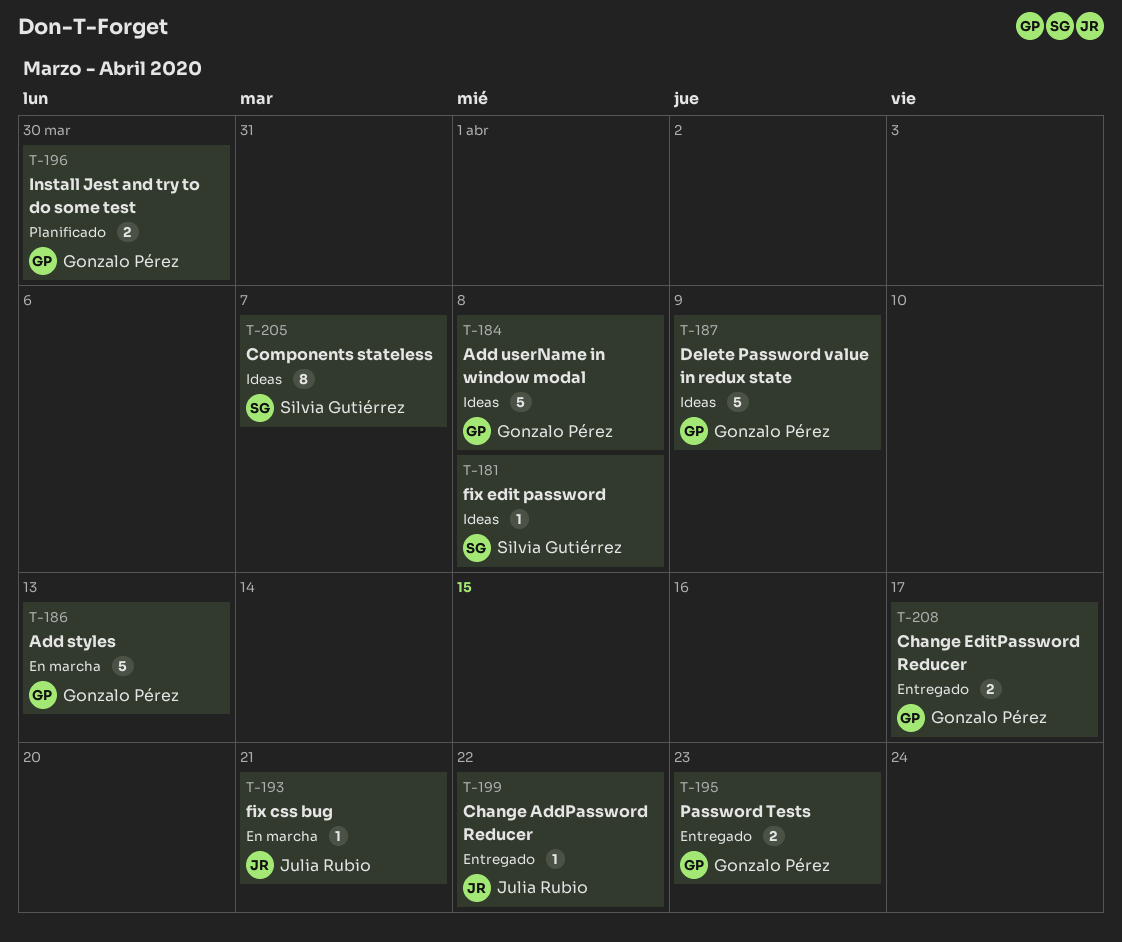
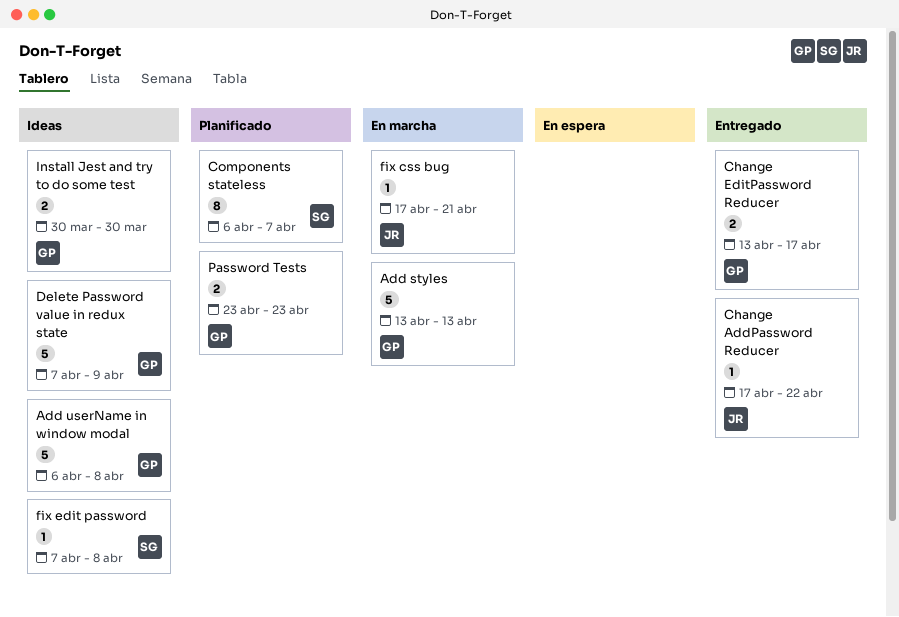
Components stateless, status: Ideas -> Planificado
Install Jest and try to do some test, status: Planificado -> Ideas
Password Tests, status: Entregado -> Planificado

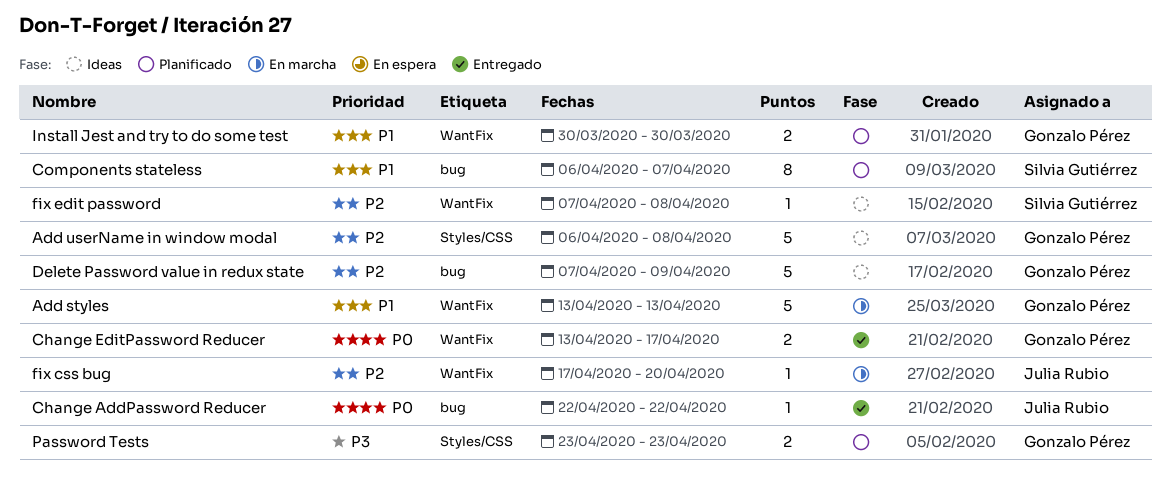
Change AddPassword Reducer, start: Apr 17 -> Apr 22
fix css bug, due: Apr 21 -> Apr 20
Install Jest and try to do some test, status: Ideas -> Planificado

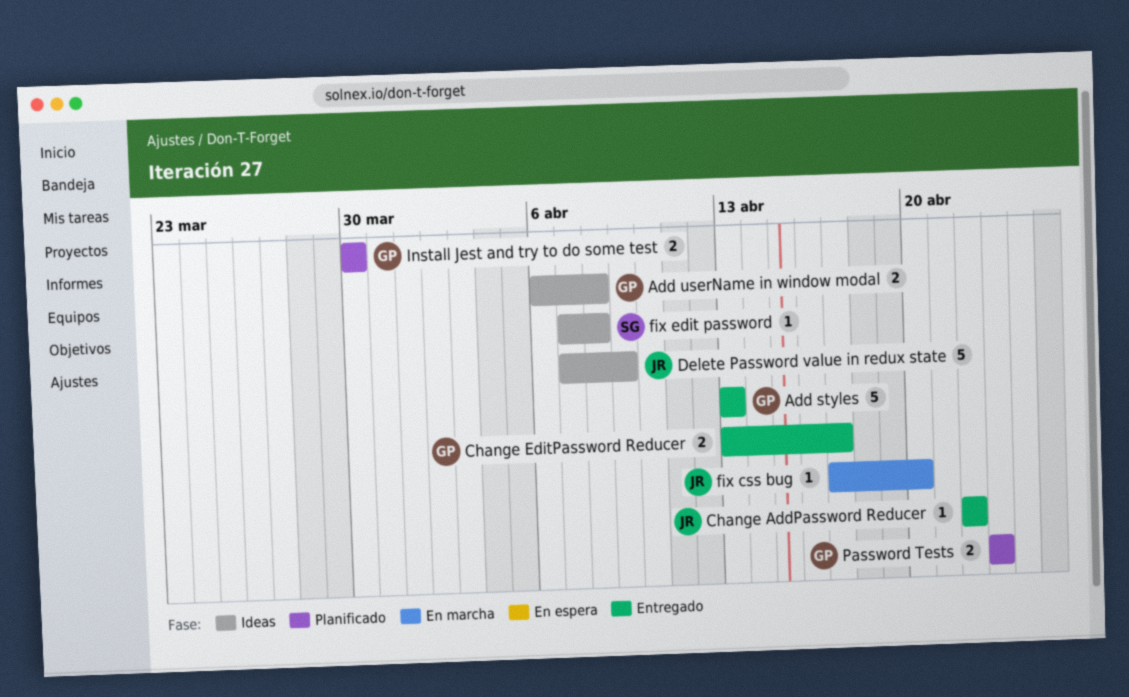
Add styles, status: En marcha -> Entregado
Add userName in window modal, estimate: 5 -> 2
Components stateless: present -> none
Delete Password value in redux state, owner: Gonzalo Pérez -> Julia Rubio

